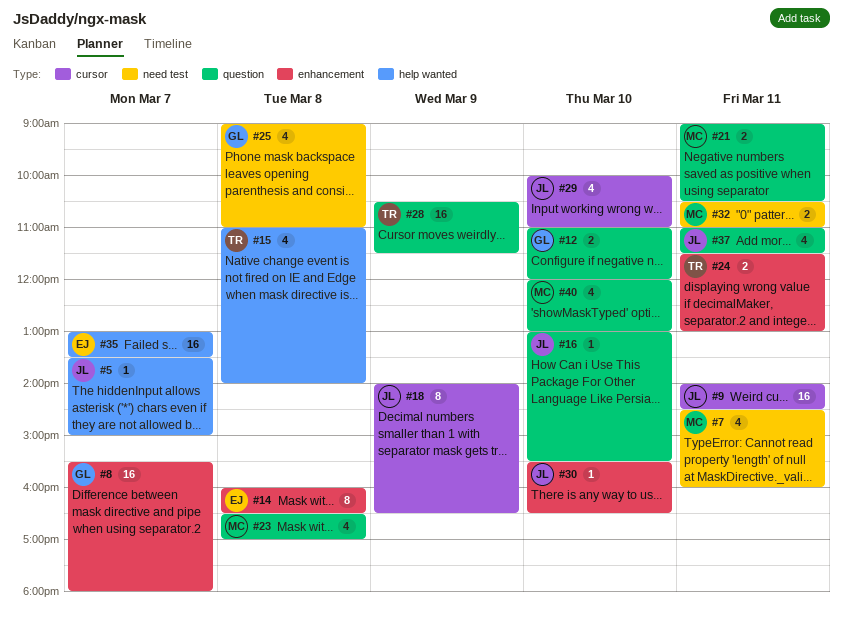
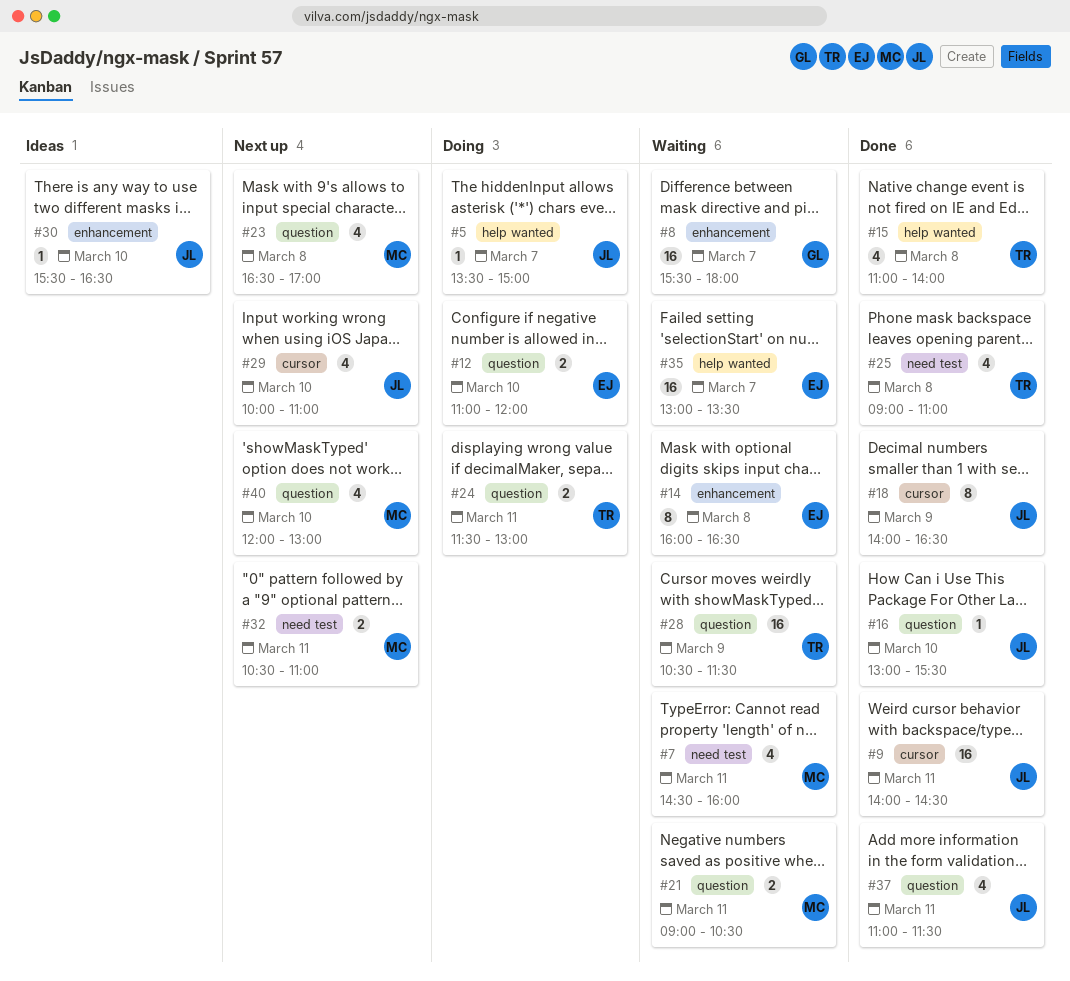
#12, owner: GL -> EJ
#24, label: enhancement -> question
#25, owner: GL -> TR

